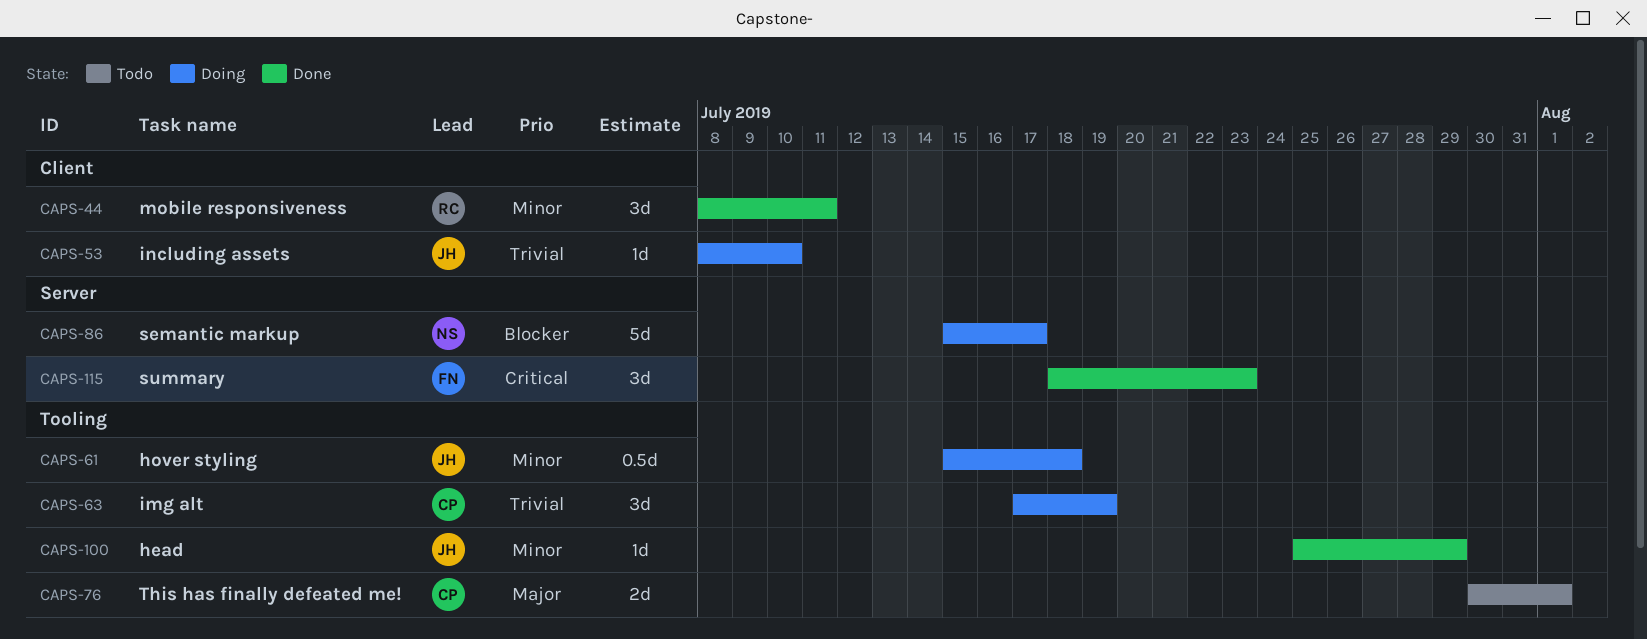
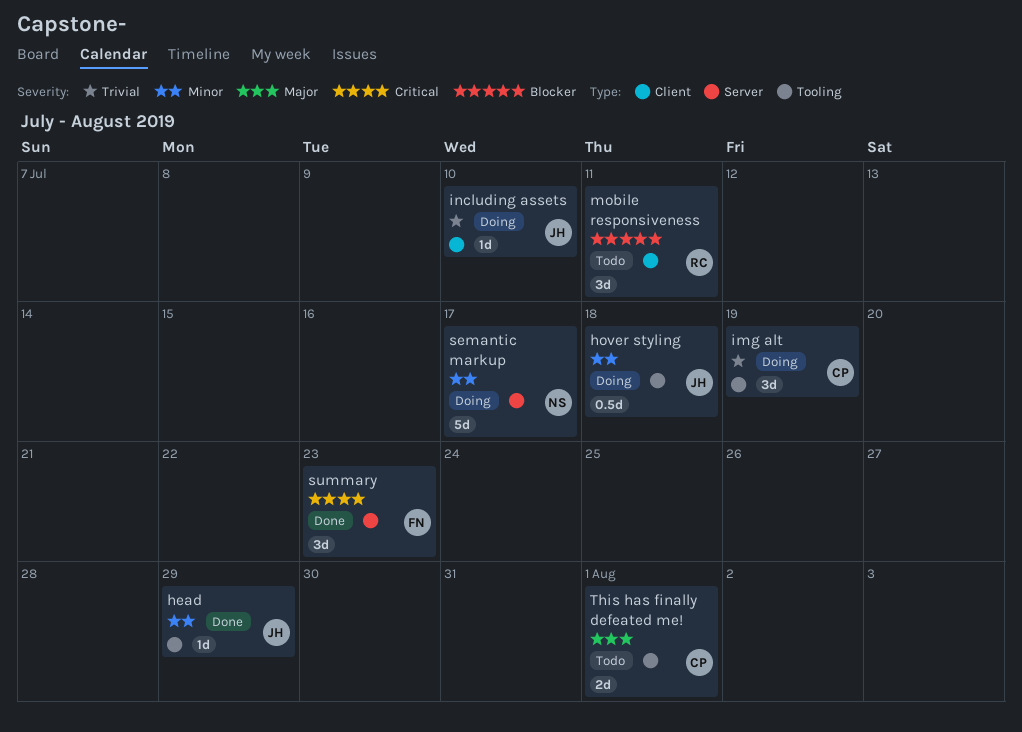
mobile responsiveness, status: Done -> Todo
mobile responsiveness, priority: Minor -> Blocker
semantic markup, priority: Blocker -> Minor

